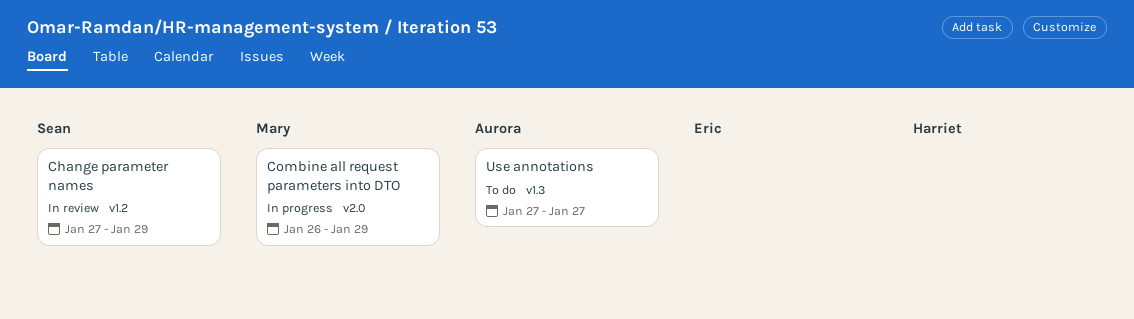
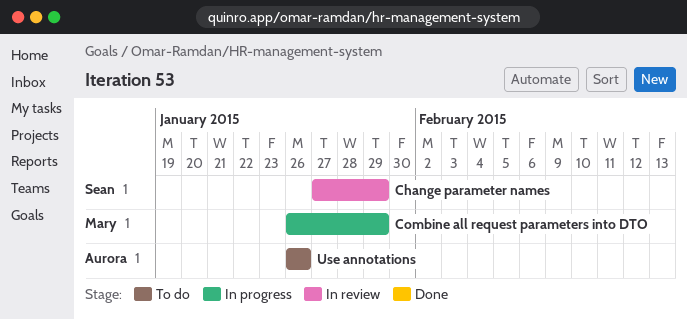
Use annotations, start: Jan 27 -> Jan 26
Use annotations, due: Jan 27 -> Jan 26

